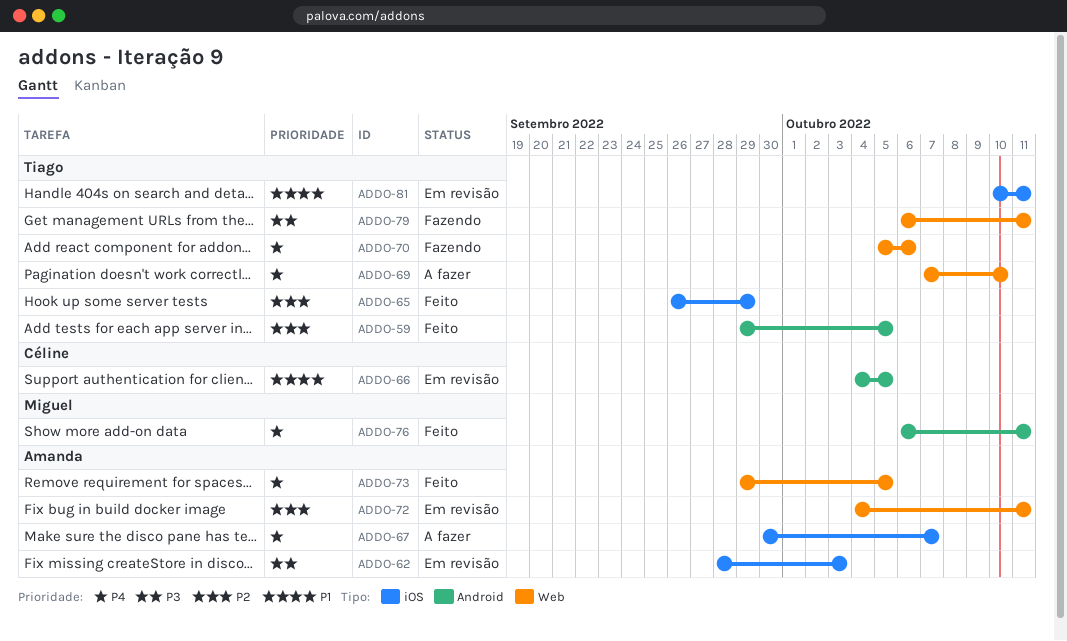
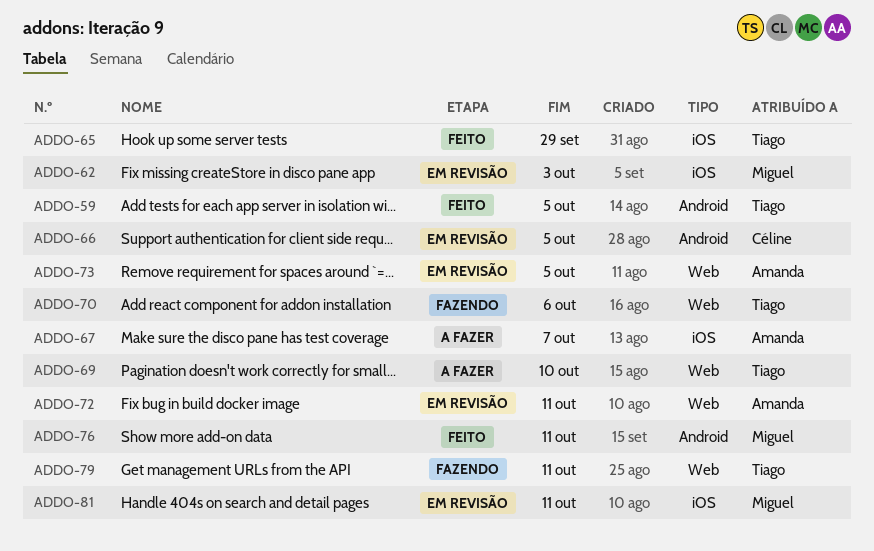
ADDO-62, owner: Amanda -> Miguel
ADDO-73, status: Feito -> Em revisão
ADDO-81, owner: Tiago -> Miguel

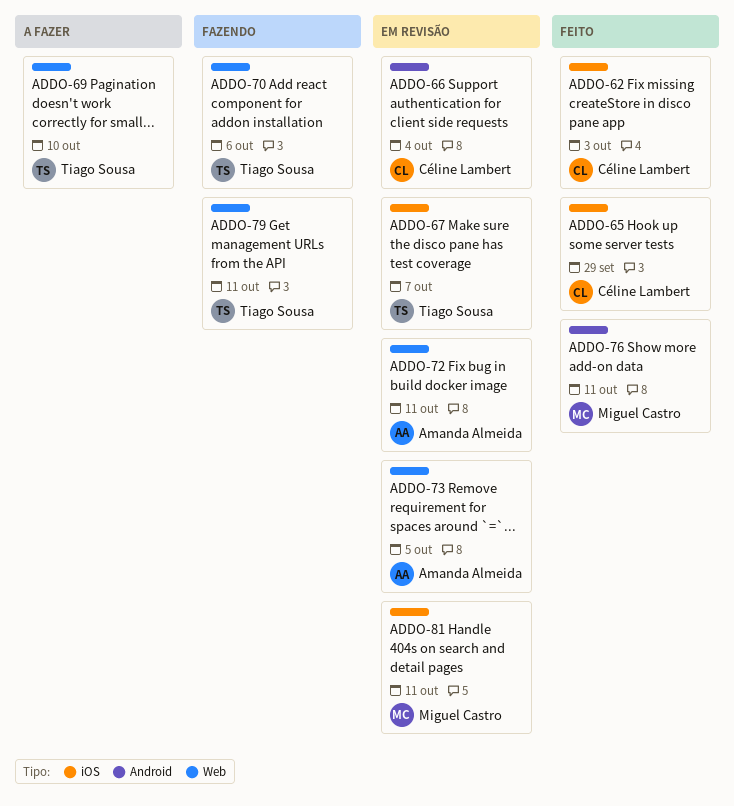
ADDO-59: present -> none
ADDO-62, status: Em revisão -> Feito
ADDO-62, owner: Miguel Castro -> Céline Lambert
ADDO-65, owner: Tiago Sousa -> Céline Lambert
ADDO-66, due: Oct 5 -> Oct 4
ADDO-67, status: A fazer -> Em revisão
ADDO-67, owner: Amanda Almeida -> Tiago Sousa

